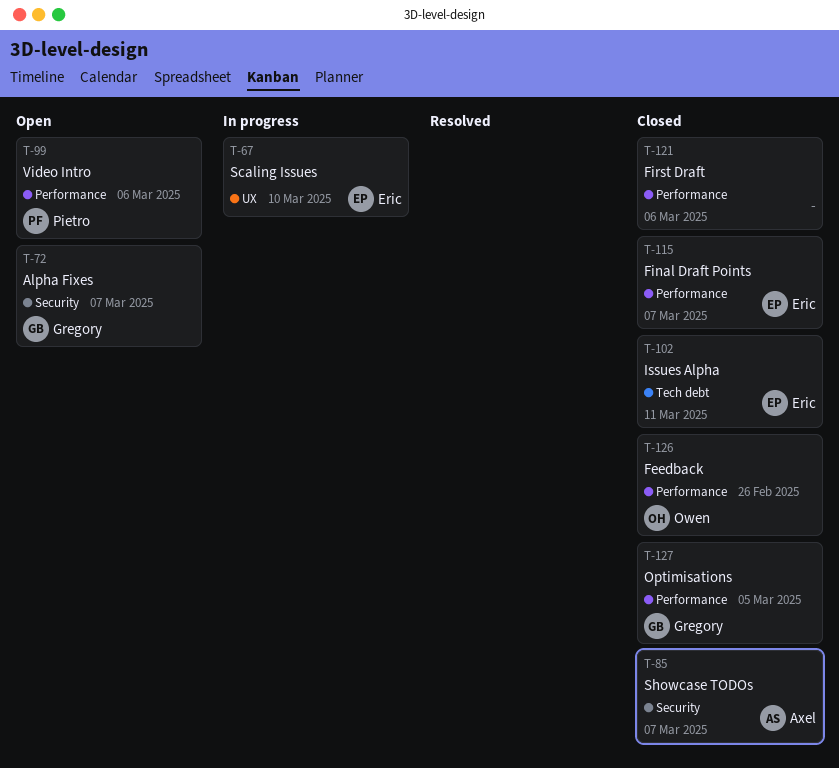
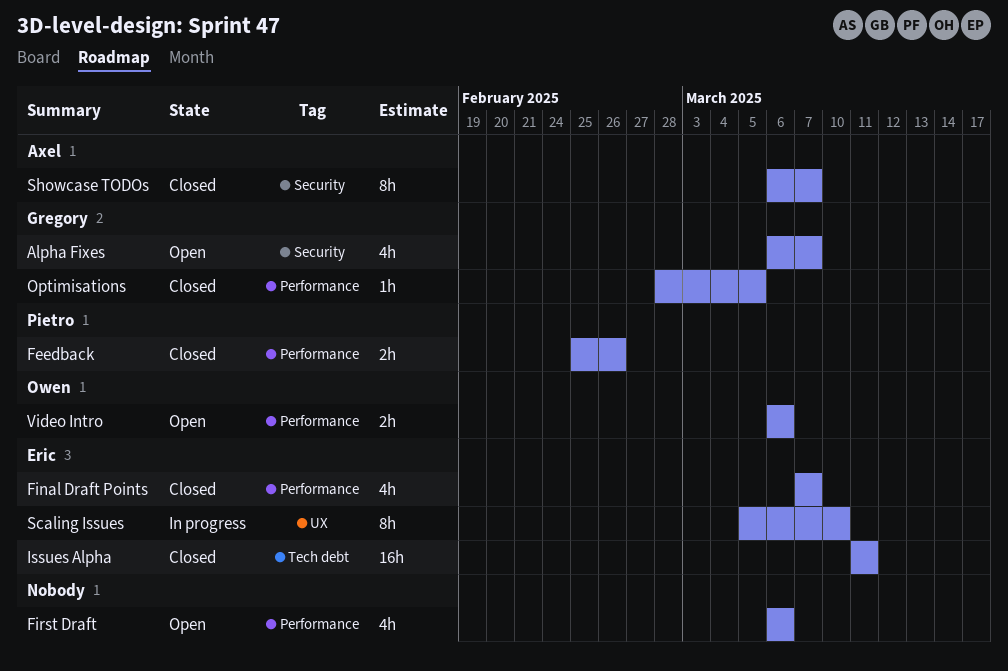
Feedback, owner: Owen -> Pietro
First Draft, status: Closed -> Open
Video Intro, owner: Pietro -> Owen

